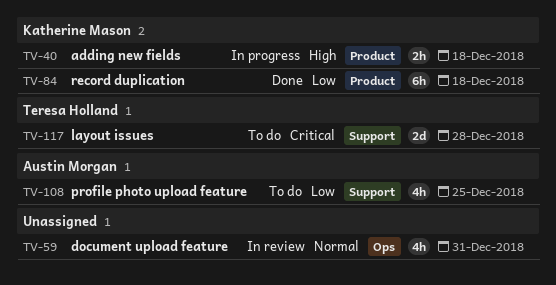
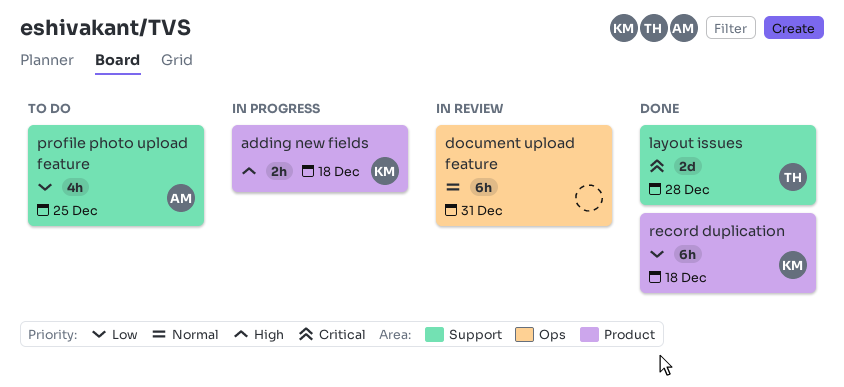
document upload feature, estimate: 4h -> 6h
layout issues, status: To do -> Done

